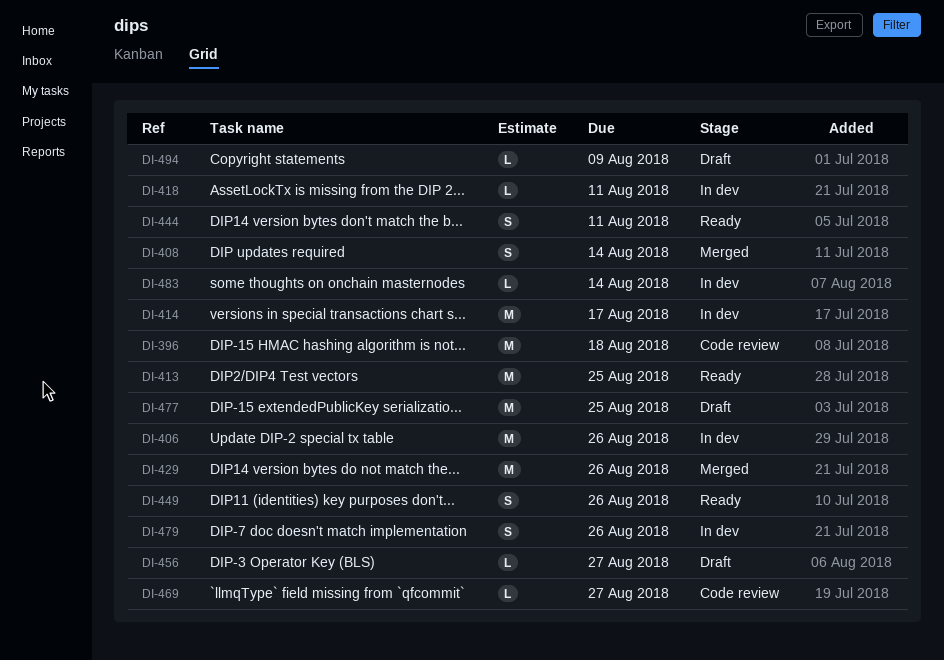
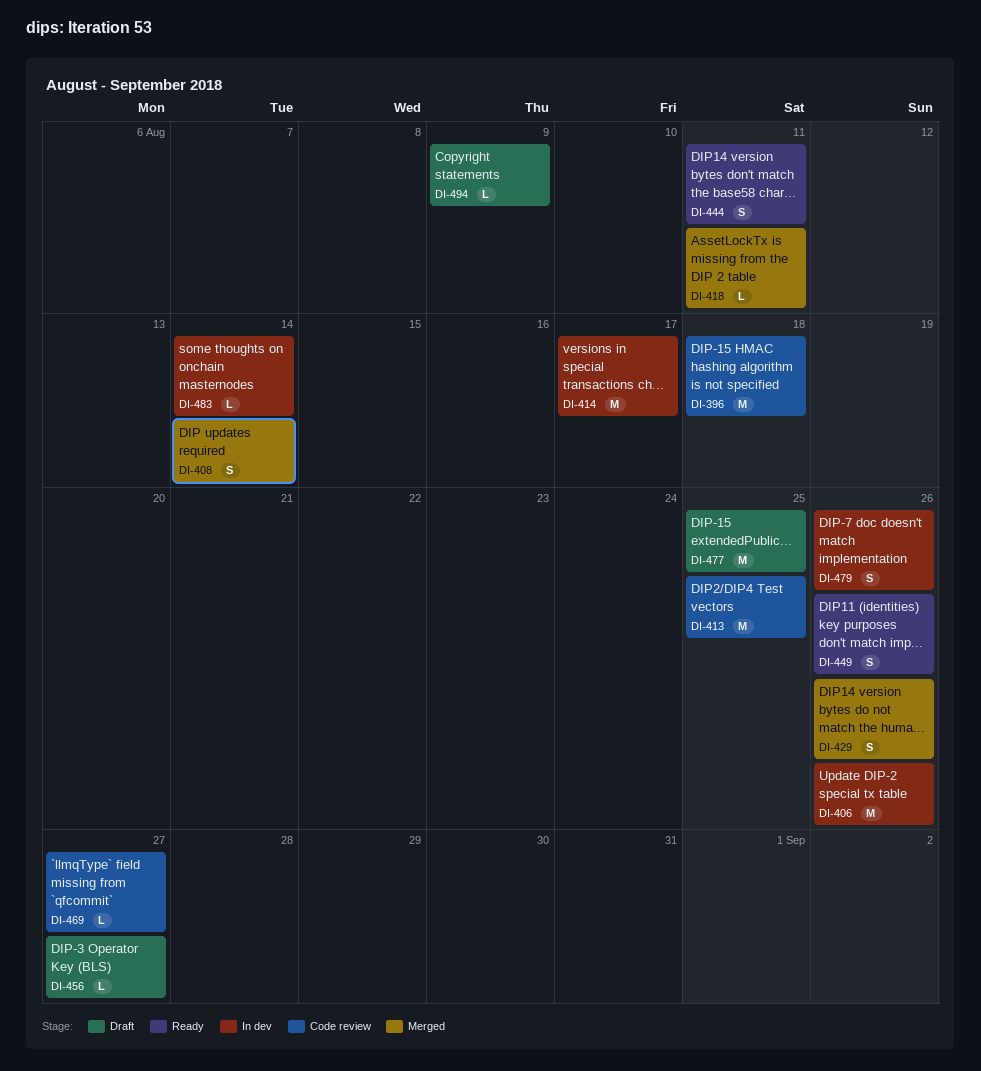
DI-413, status: Ready -> Code review
DI-418, status: In dev -> Merged
DI-429, estimate: M -> S

